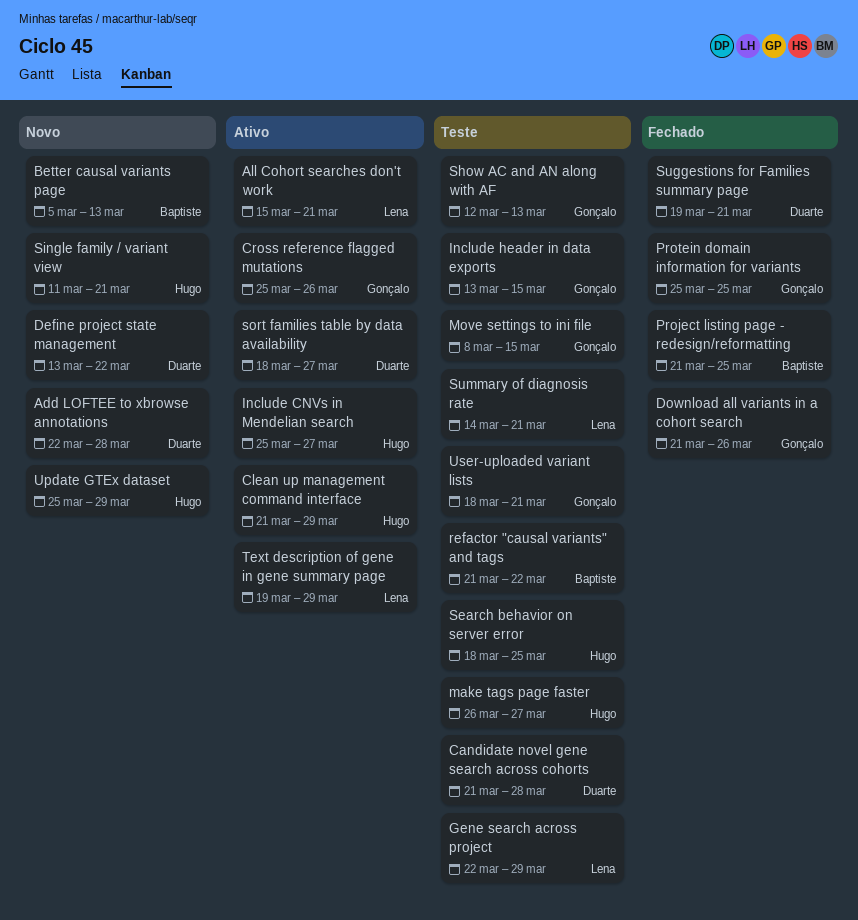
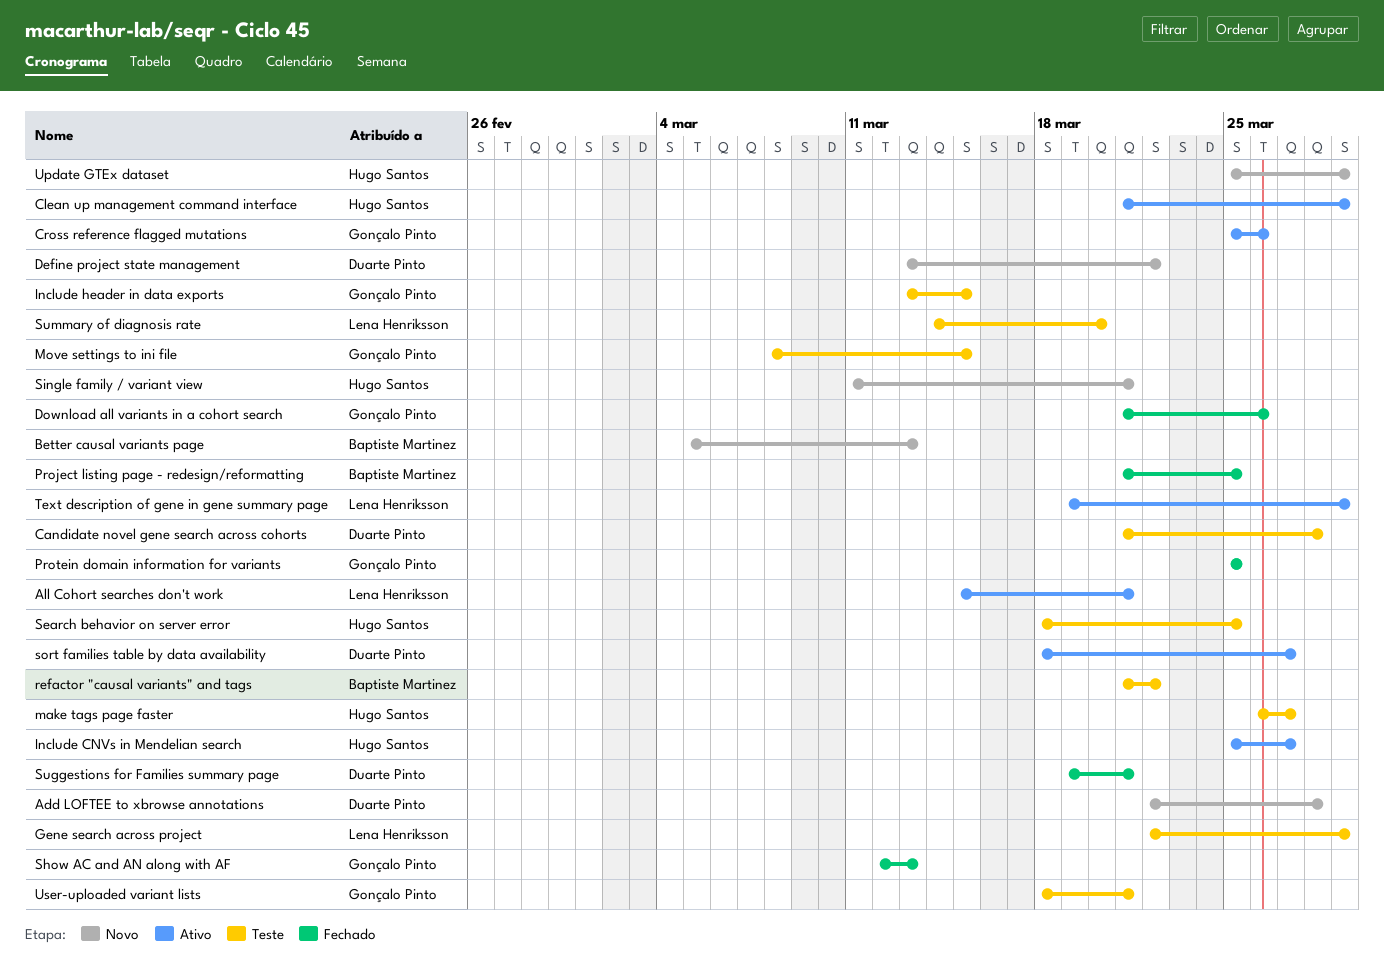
Show AC and AN along with AF, status: Teste -> Fechado
Summary of diagnosis rate, due: Mar 21 -> Mar 20

